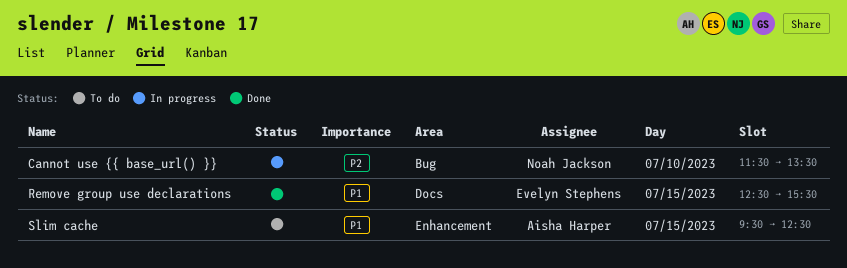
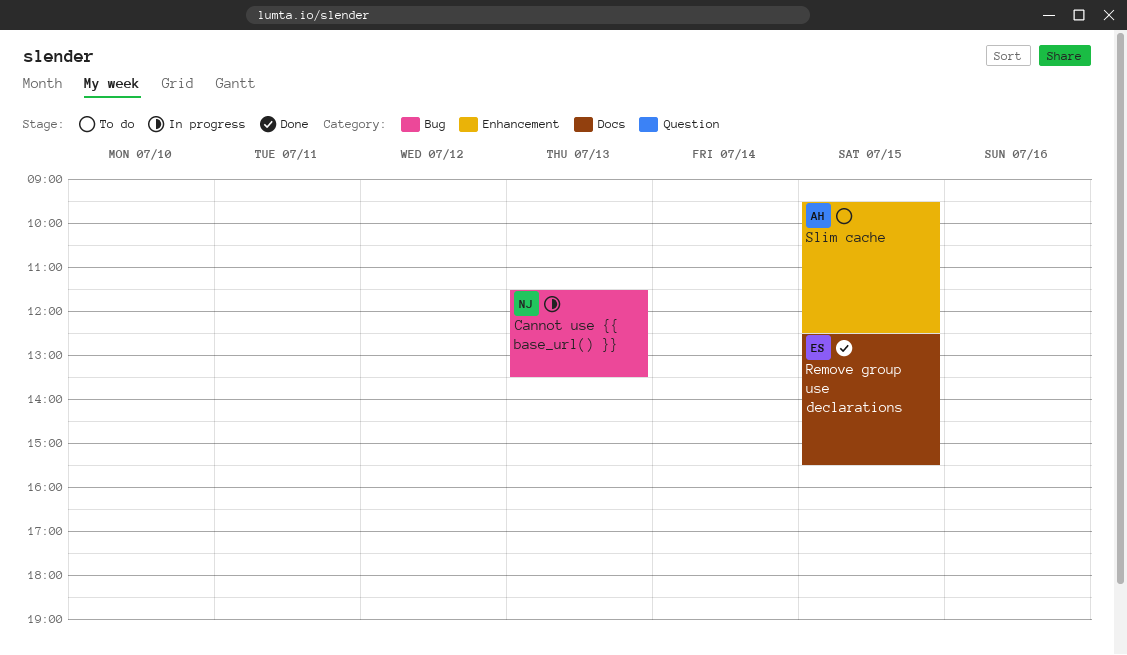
Cannot use {{ base_url() }}, day: Jul 10 -> Jul 13

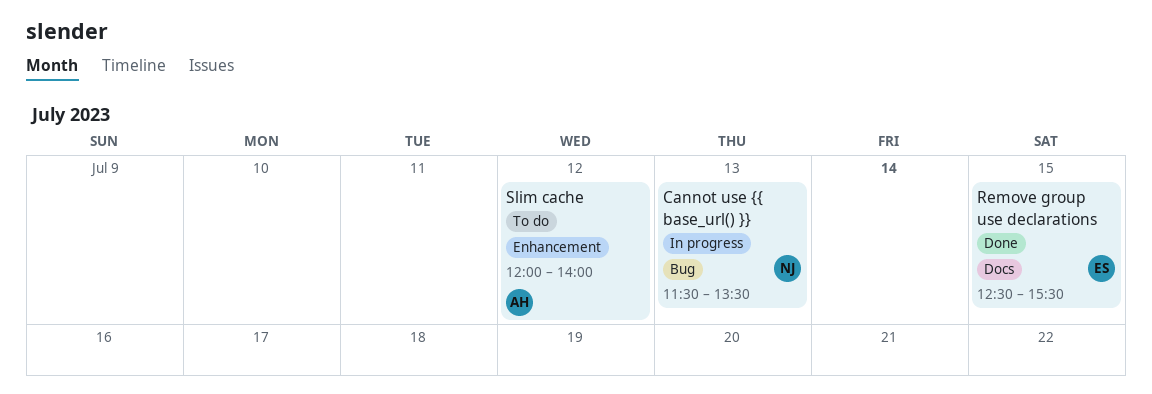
Slim cache, day: Jul 15 -> Jul 12
Slim cache, begins: 09:30 -> 12:00
Slim cache, ends: 12:30 -> 14:00

